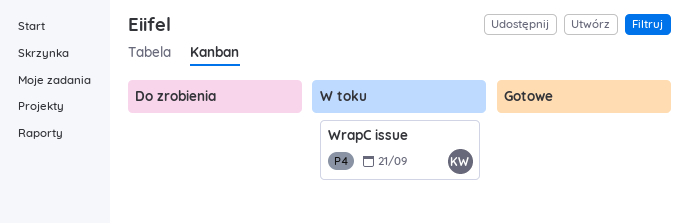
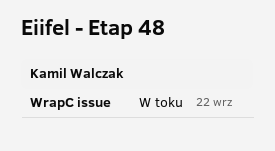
WrapC issue, due: Sep 21 -> Sep 22

